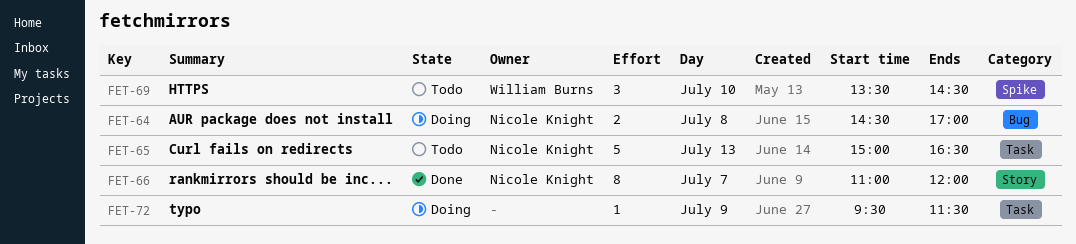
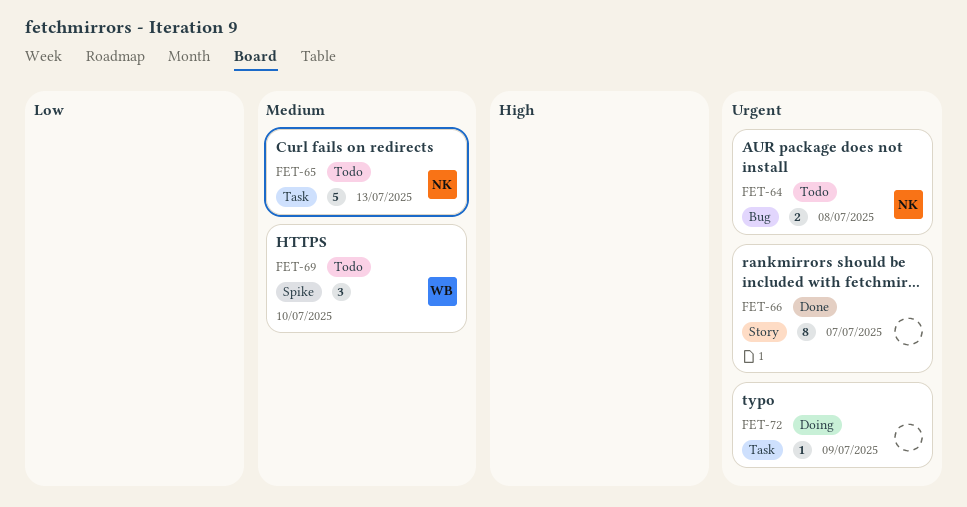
FET-64, status: Doing -> Todo
FET-66, owner: Nicole Knight -> none

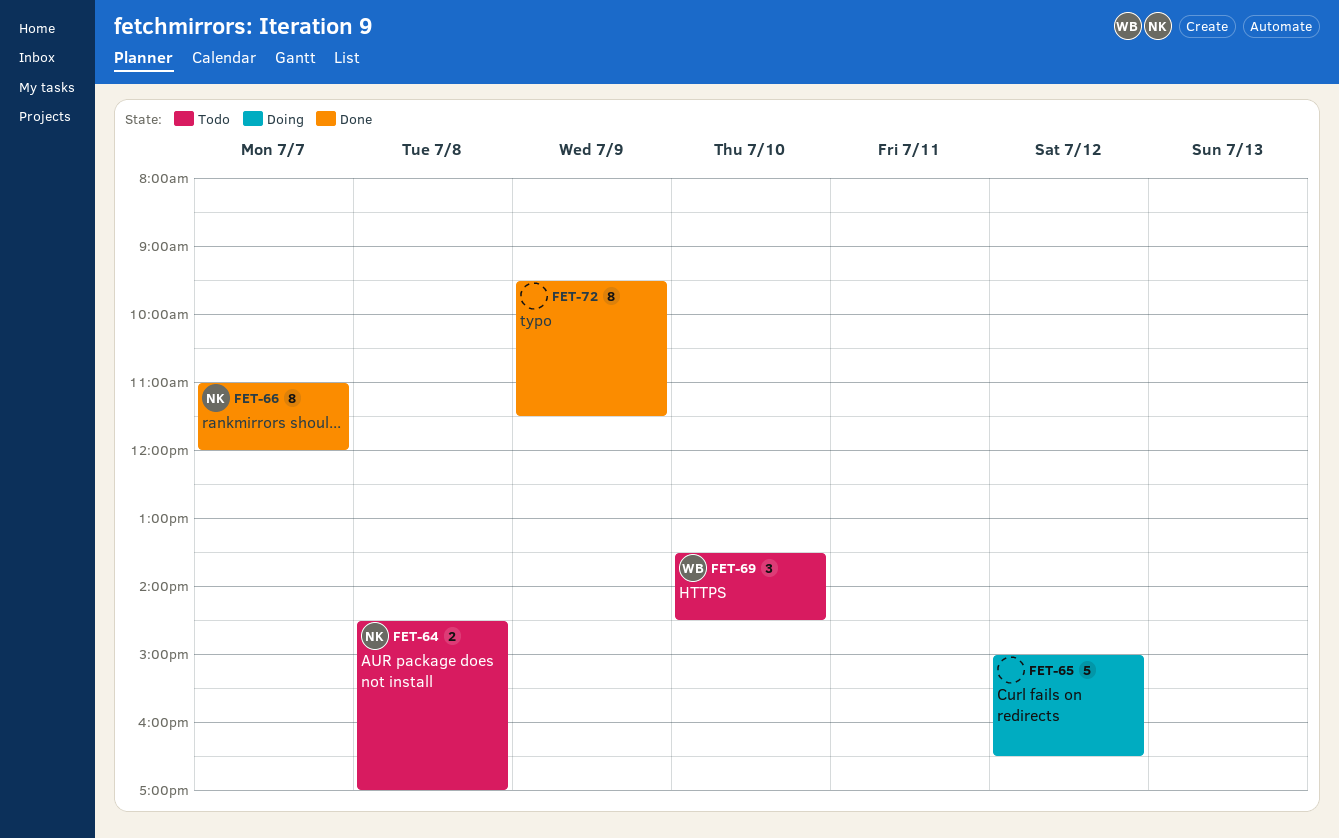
FET-65, status: Todo -> Doing
FET-65, owner: NK -> none
FET-65, day: Jul 13 -> Jul 12
FET-66, owner: none -> NK
FET-72, status: Doing -> Done
FET-72, estimate: 1 -> 8

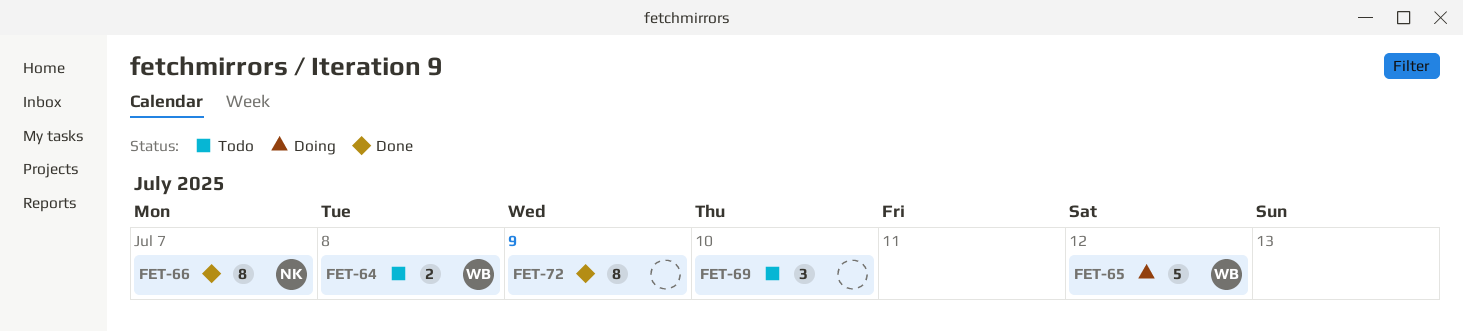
FET-64, owner: NK -> WB
FET-65, owner: none -> WB
FET-69, owner: WB -> none

